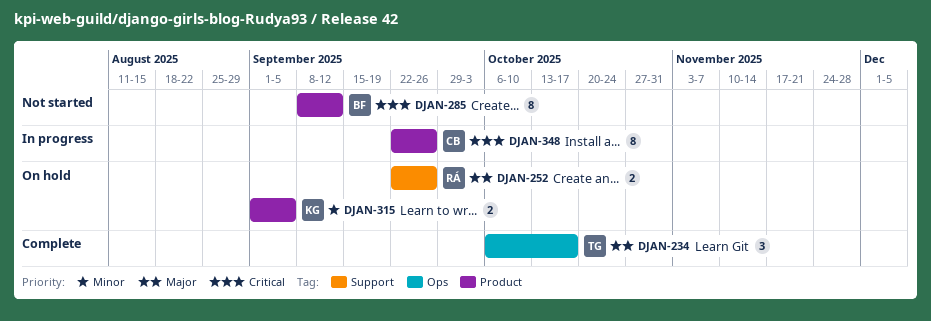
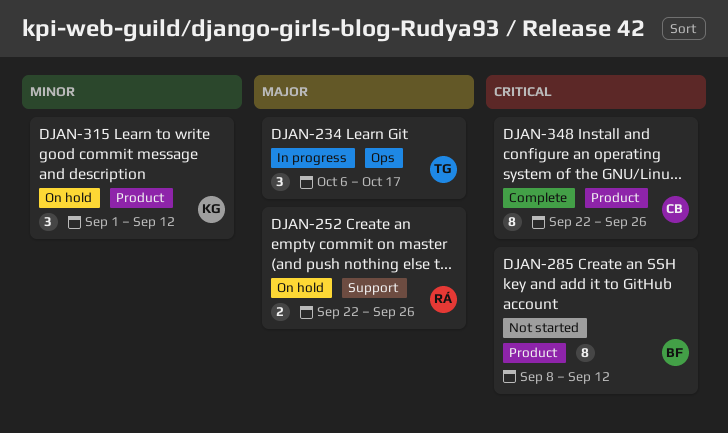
DJAN-234, status: Complete -> In progress
DJAN-315, estimate: 2 -> 3
DJAN-315, due: Sep 5 -> Sep 12
DJAN-348, status: In progress -> Complete

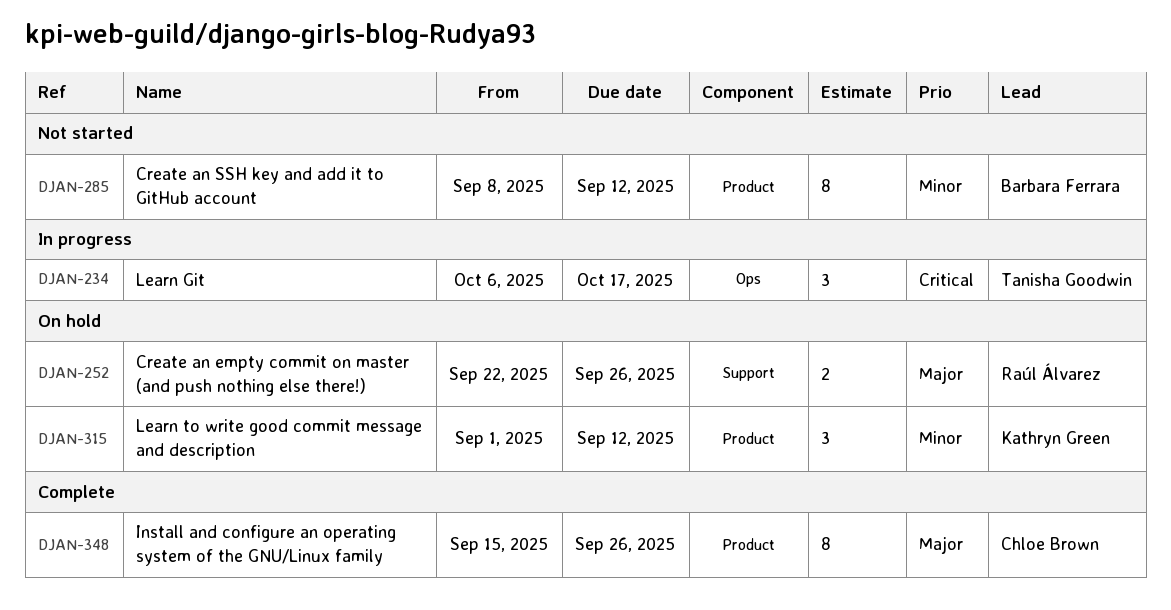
DJAN-234, priority: Major -> Critical
DJAN-285, priority: Critical -> Minor
DJAN-348, priority: Critical -> Major
DJAN-348, start: Sep 22 -> Sep 15

